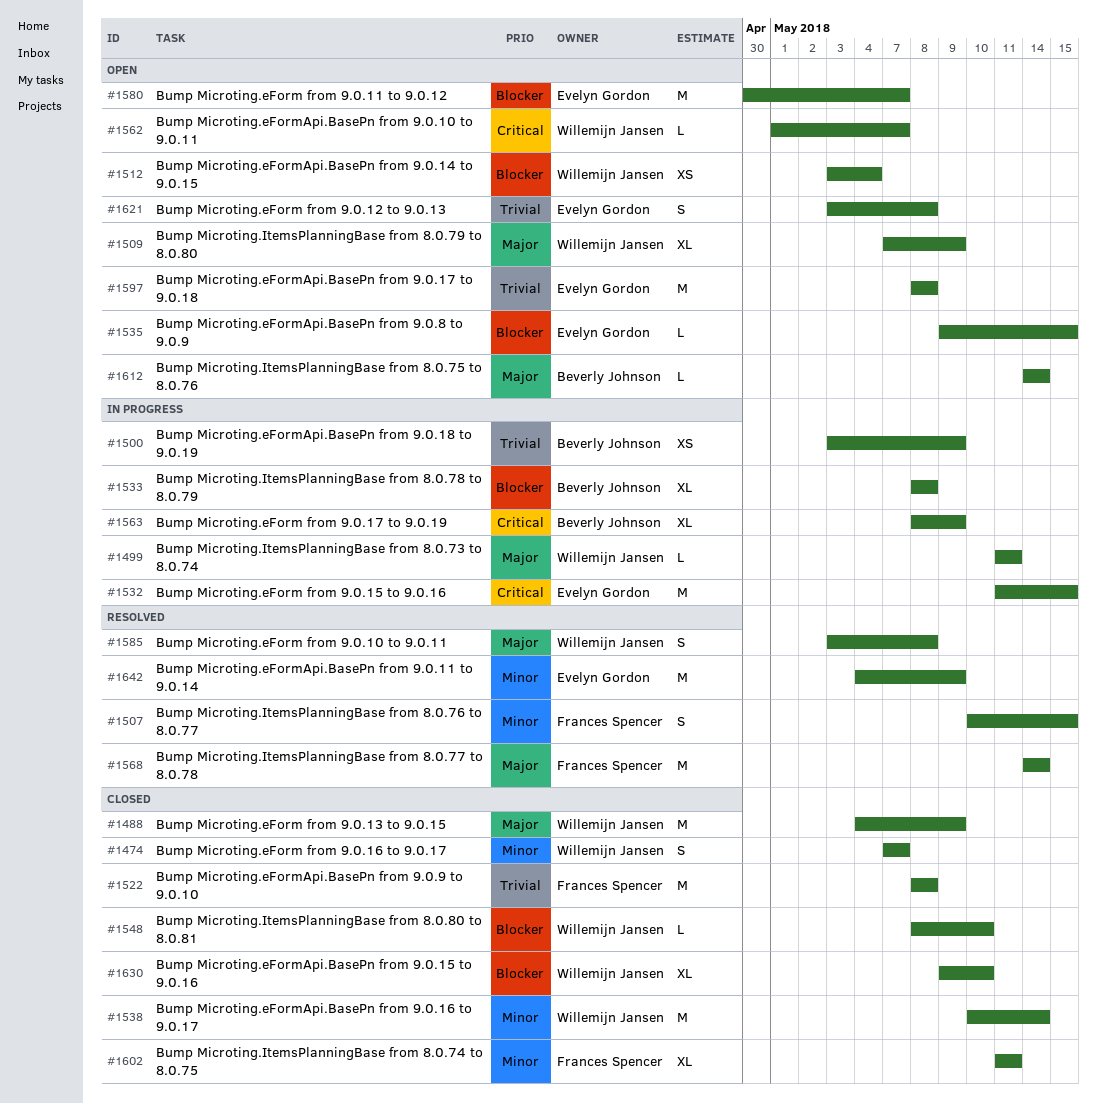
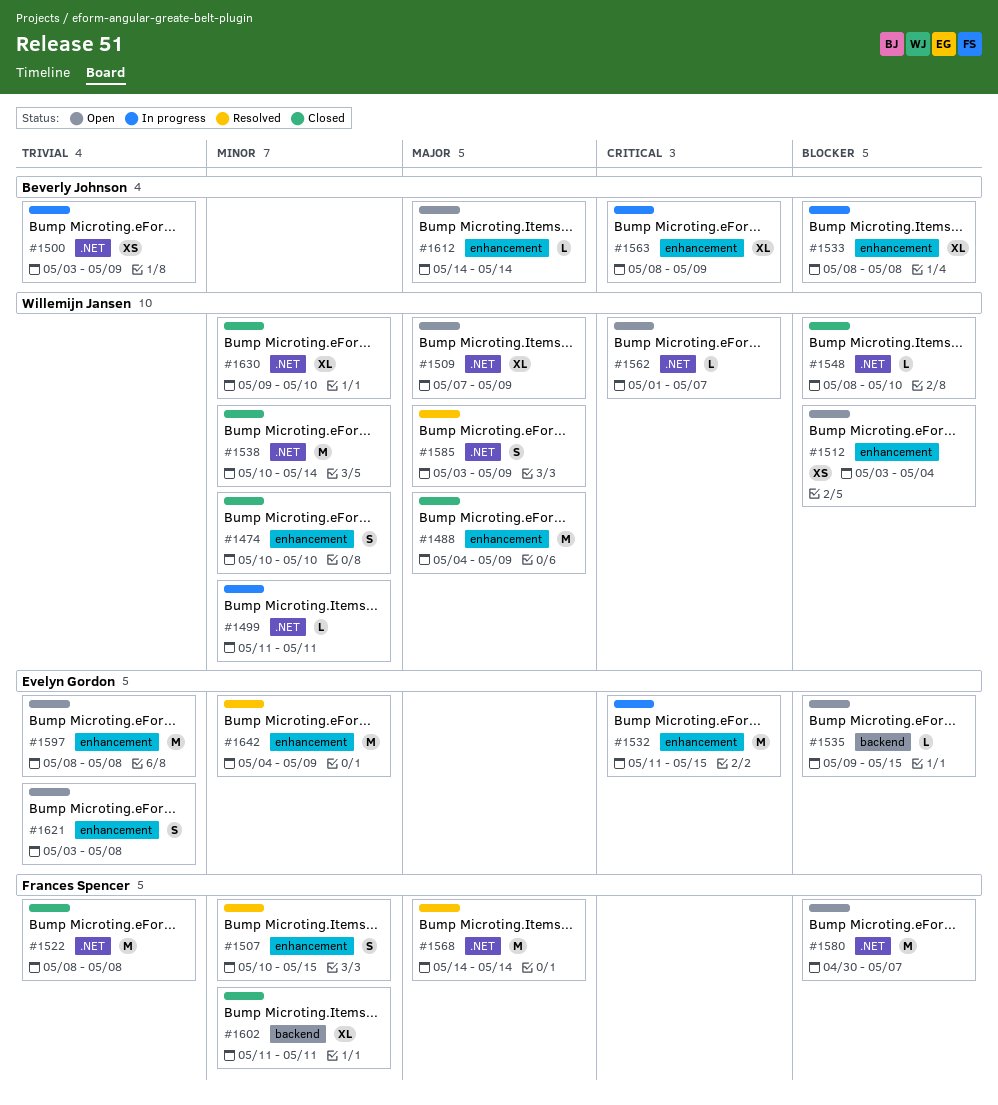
#1474, start: May 7 -> May 10
#1474, due: May 7 -> May 10
#1499, priority: Major -> Minor
#1580, owner: Evelyn Gordon -> Frances Spencer
#1585, due: May 8 -> May 9
#1630, priority: Blocker -> Minor

